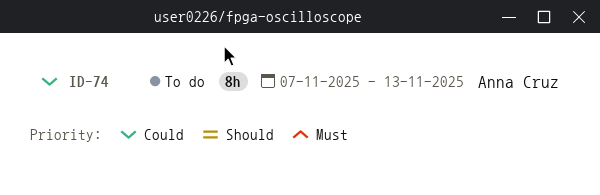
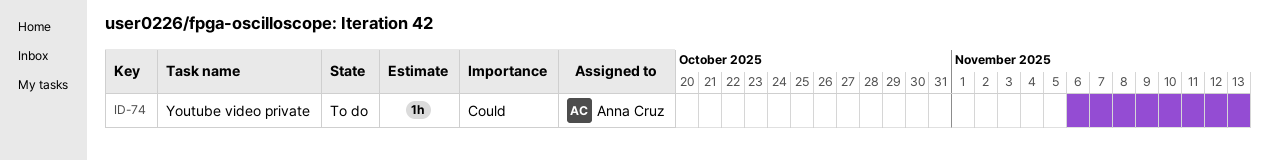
ID-74, estimate: 8h -> 1h
ID-74, start: Nov 7 -> Nov 6

